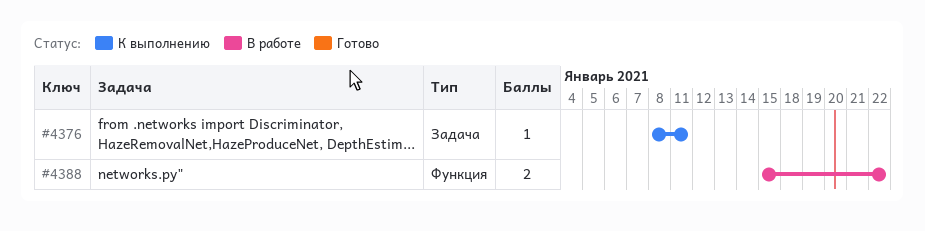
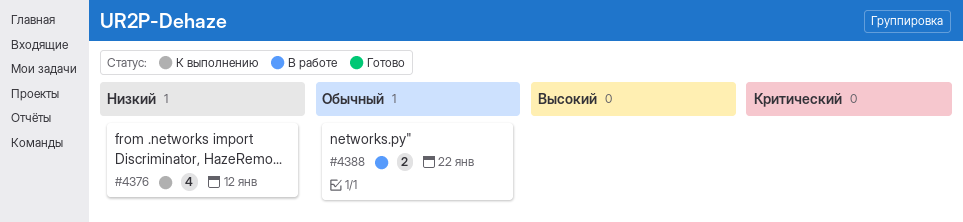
#4376, estimate: 1 -> 4
#4376, due: Jan 11 -> Jan 12

